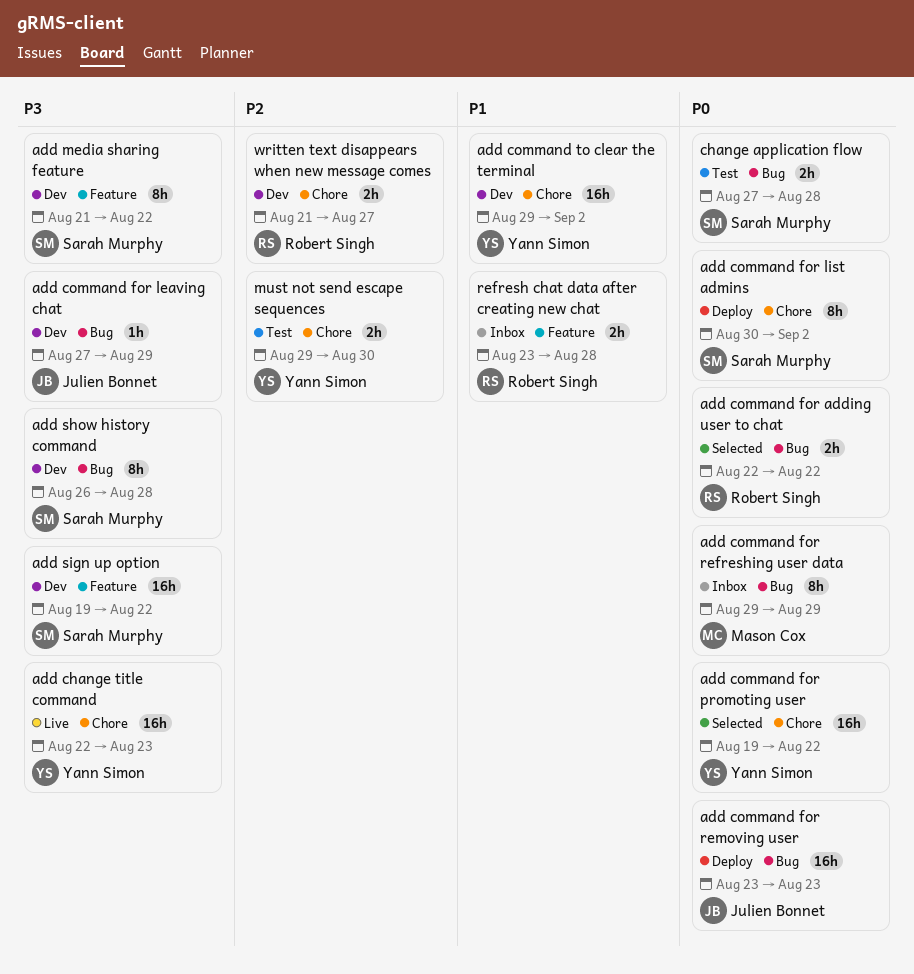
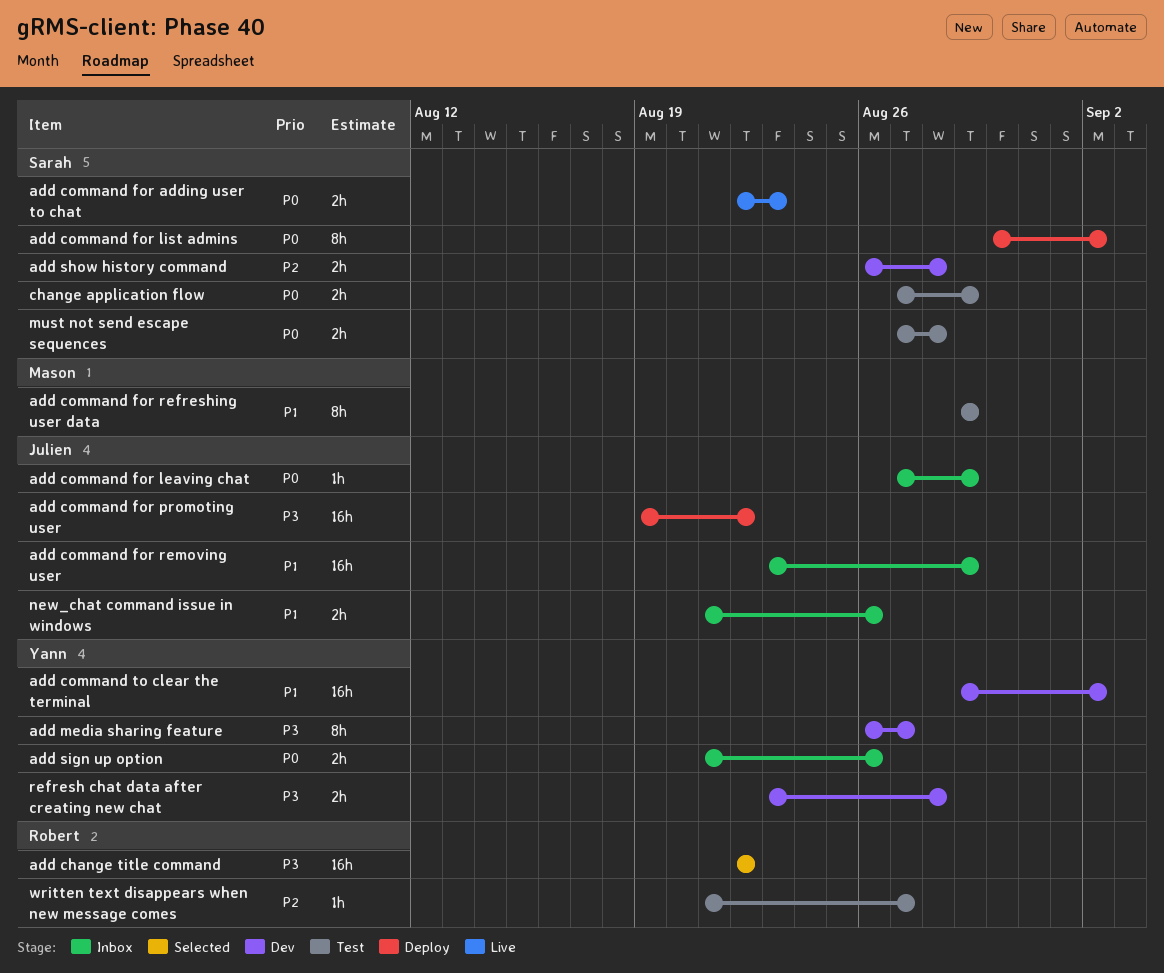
add change title command, status: Live -> Selected
add change title command, owner: Yann Simon -> Robert Singh
add change title command, due: Aug 23 -> Aug 22
add command for adding user to chat, status: Selected -> Live
add command for adding user to chat, owner: Robert Singh -> Sarah Murphy
add command for adding user to chat, due: Aug 22 -> Aug 23
add command for leaving chat, status: Dev -> Inbox
add command for leaving chat, priority: P3 -> P0
add command for promoting user, status: Selected -> Deploy
add command for promoting user, owner: Yann Simon -> Julien Bonnet
add command for promoting user, priority: P0 -> P3
add command for refreshing user data, status: Inbox -> Test
add command for refreshing user data, priority: P0 -> P1
add command for removing user, status: Deploy -> Inbox
add command for removing user, priority: P0 -> P1
add command for removing user, due: Aug 23 -> Aug 29
add media sharing feature, owner: Sarah Murphy -> Yann Simon
add media sharing feature, start: Aug 21 -> Aug 26
add media sharing feature, due: Aug 22 -> Aug 27
add show history command, priority: P3 -> P2
add show history command, estimate: 8h -> 2h
add sign up option, status: Dev -> Inbox
add sign up option, owner: Sarah Murphy -> Yann Simon
add sign up option, priority: P3 -> P0
add sign up option, estimate: 16h -> 2h
add sign up option, start: Aug 19 -> Aug 21
add sign up option, due: Aug 22 -> Aug 26
change application flow, due: Aug 28 -> Aug 29
must not send escape sequences, owner: Yann Simon -> Sarah Murphy
must not send escape sequences, priority: P2 -> P0
must not send escape sequences, start: Aug 29 -> Aug 27
must not send escape sequences, due: Aug 30 -> Aug 28
new_chat command issue in windows: none -> present
refresh chat data after creating new chat, status: Inbox -> Dev
refresh chat data after creating new chat, owner: Robert Singh -> Yann Simon
refresh chat data after creating new chat, priority: P1 -> P3
written text disappears when new message comes, status: Dev -> Test
written text disappears when new message comes, estimate: 2h -> 1h

